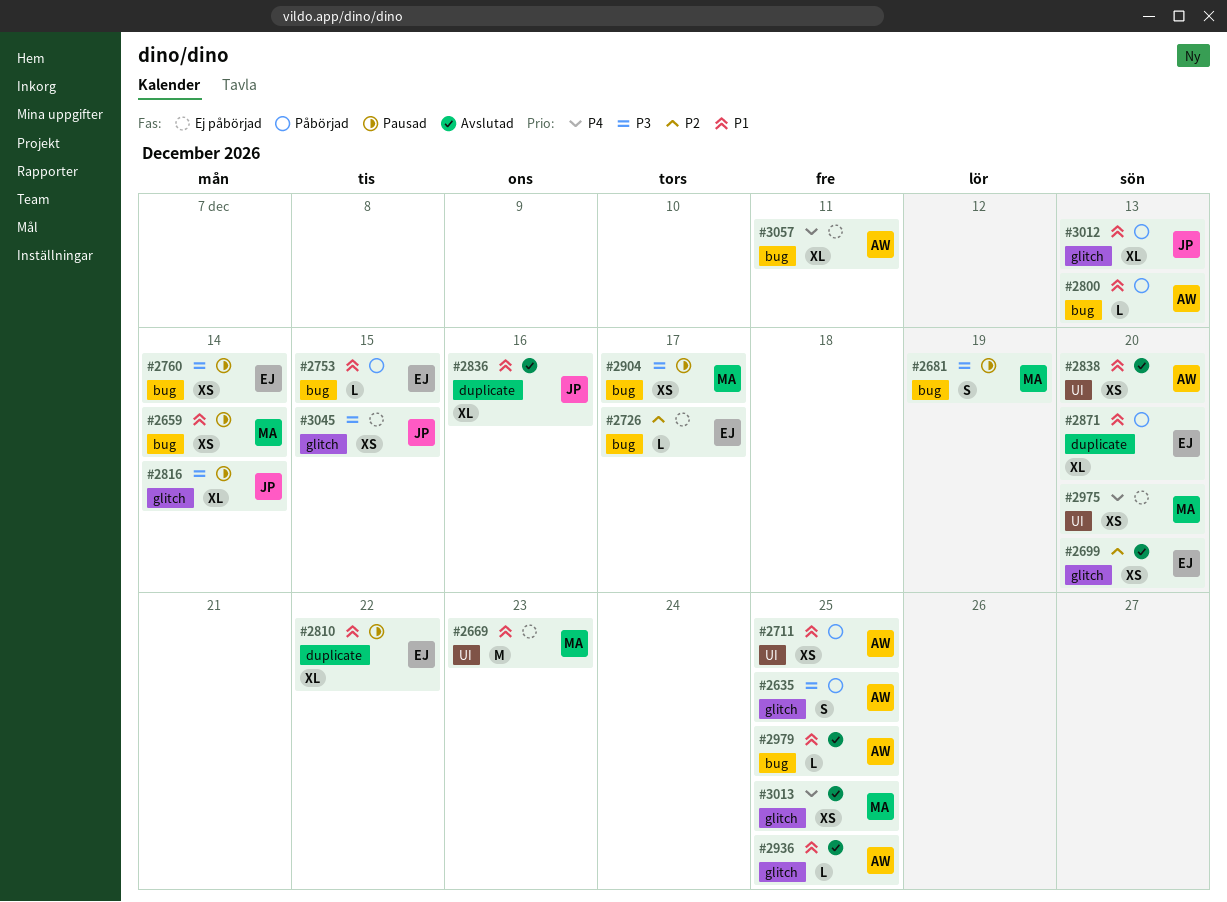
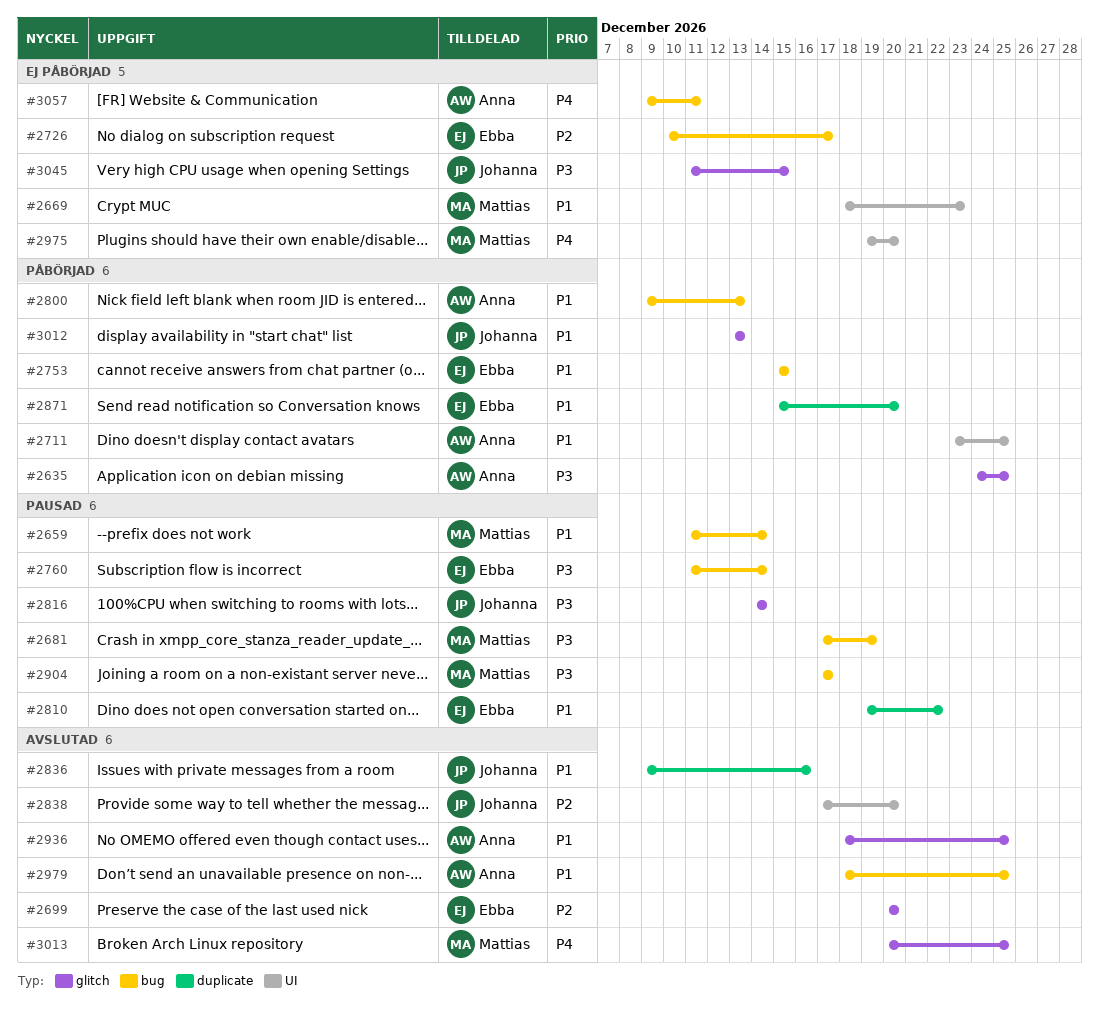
#2838, owner: Anna -> Johanna
#2838, priority: P1 -> P2

